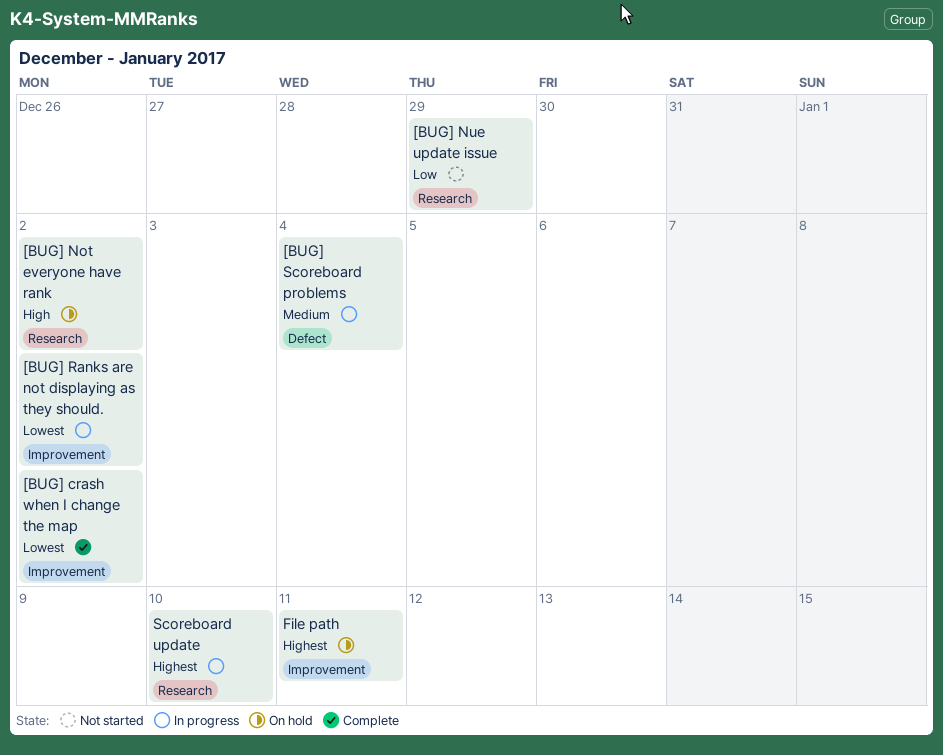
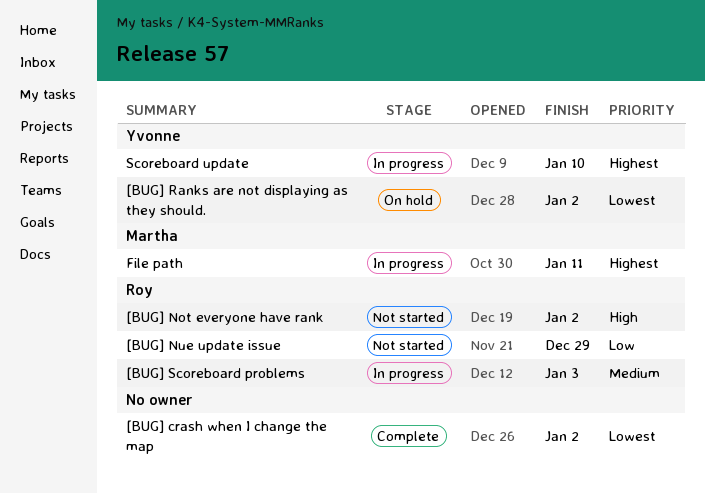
[BUG] Not everyone have rank, status: On hold -> Not started
[BUG] Ranks are not displaying as they should., status: In progress -> On hold
[BUG] Scoreboard problems, due: Jan 4 -> Jan 3
File path, status: On hold -> In progress

